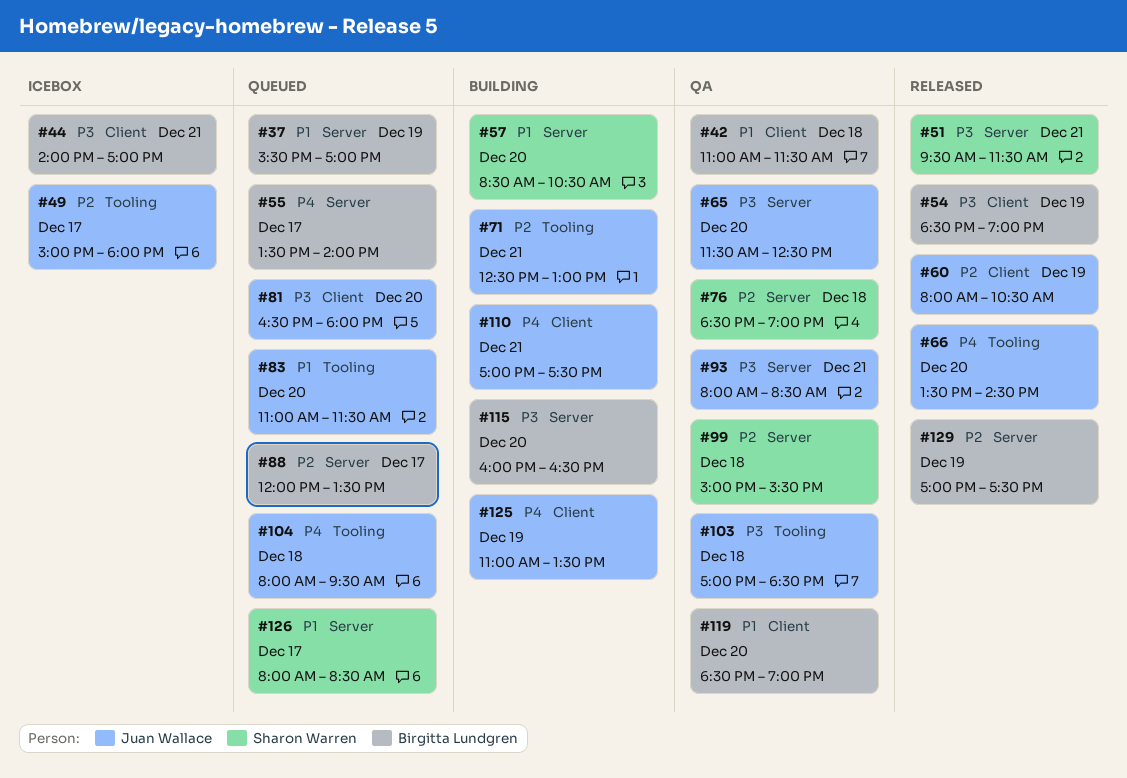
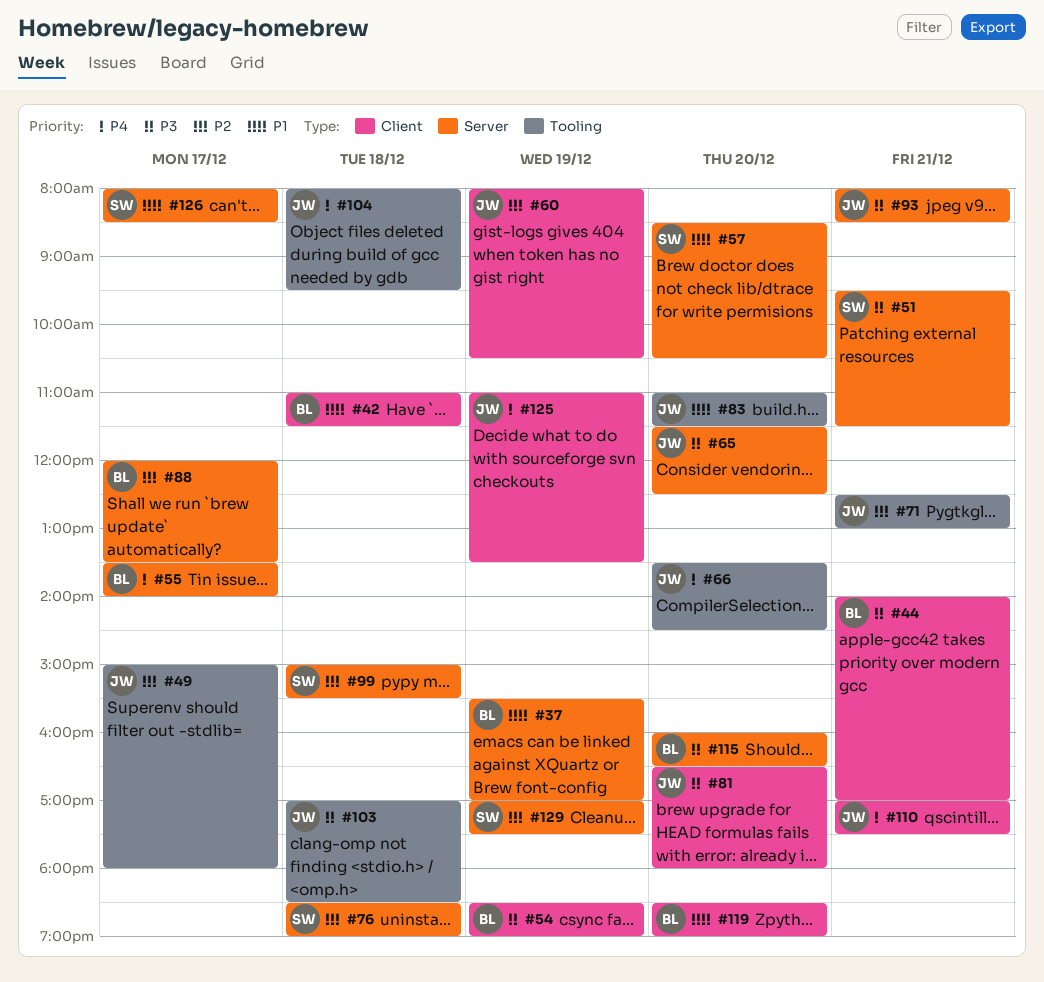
#129, owner: Birgitta Lundgren -> Sharon Warren

